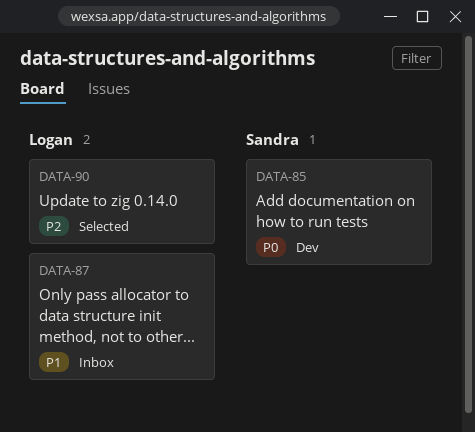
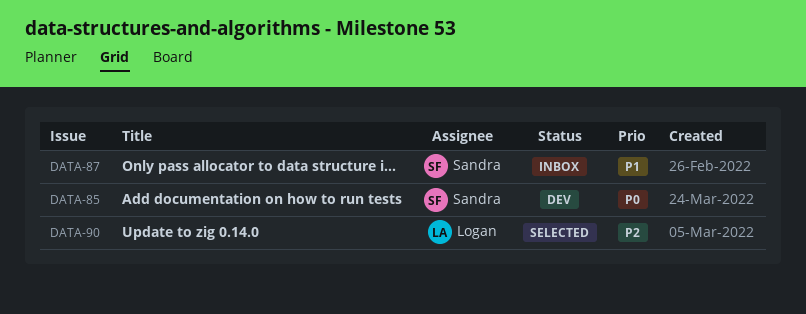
DATA-87, owner: Logan -> Sandra

